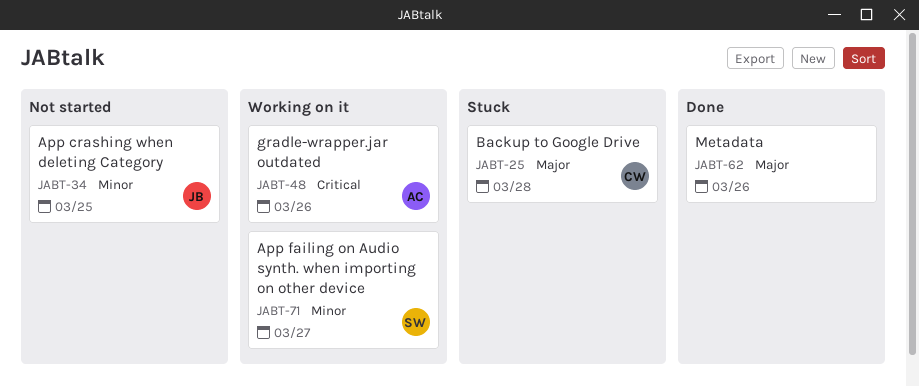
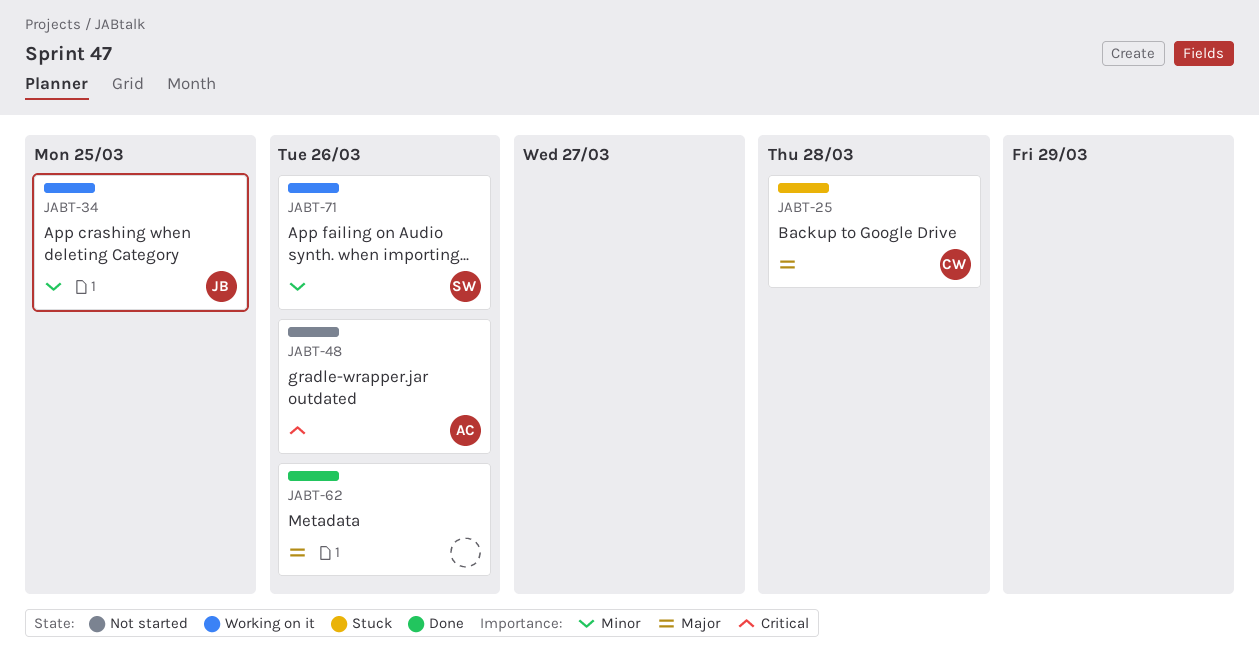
JABT-34, status: Not started -> Working on it
JABT-48, status: Working on it -> Not started
JABT-71, due: Mar 27 -> Mar 26

